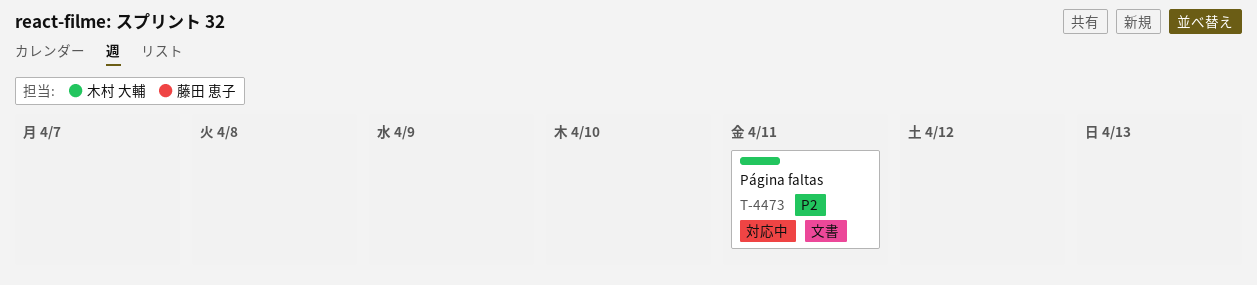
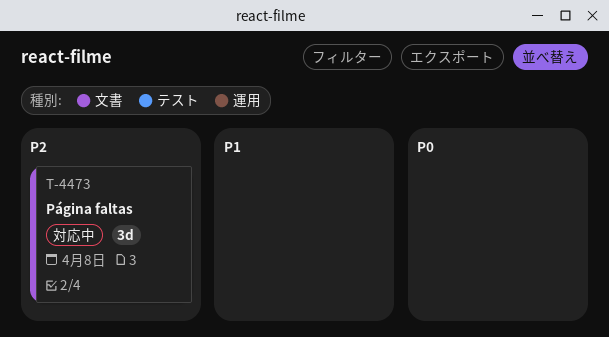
T-4473, due: Apr 11 -> Apr 8

